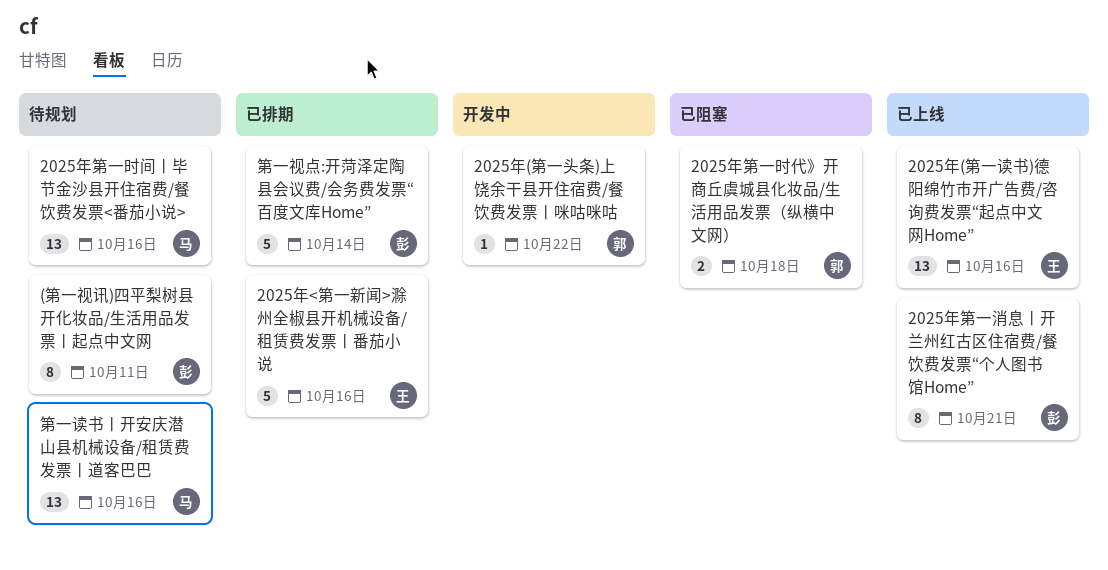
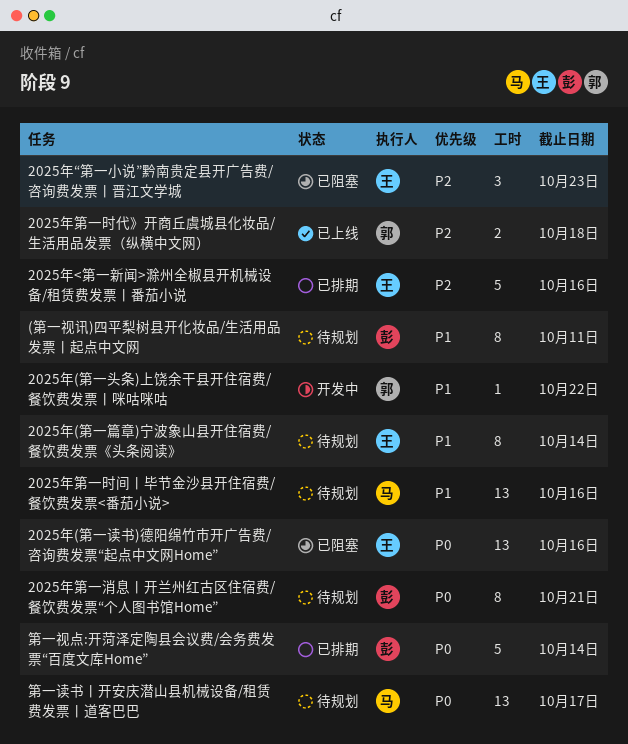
2025年(第一篇章)宁波象山县开住宿费/餐饮费发票《头条阅读》: none -> present
2025年(第一读书)德阳绵竹市开广告费/咨询费发票“起点中文网Home”, status: 已上线 -> 已阻塞
2025年“第一小说”黔南贵定县开广告费/咨询费发票丨晋江文学城: none -> present
2025年第一时代》开商丘虞城县化妆品/生活用品发票（纵横中文网）, status: 已阻塞 -> 已上线
2025年第一消息丨开兰州红古区住宿费/餐饮费发票“个人图书馆Home”, status: 已上线 -> 待规划
第一读书丨开安庆潜山县机械设备/租赁费发票丨道客巴巴, due: Oct 16 -> Oct 17

